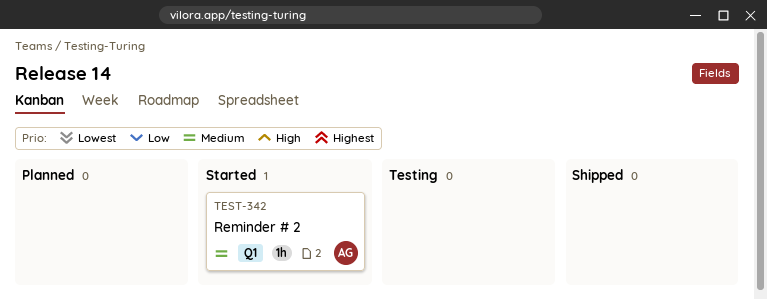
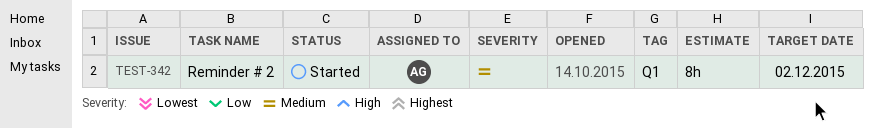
TEST-342, estimate: 1h -> 8h

